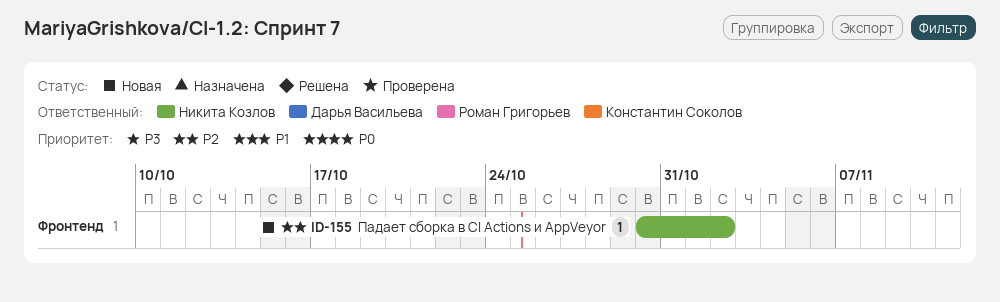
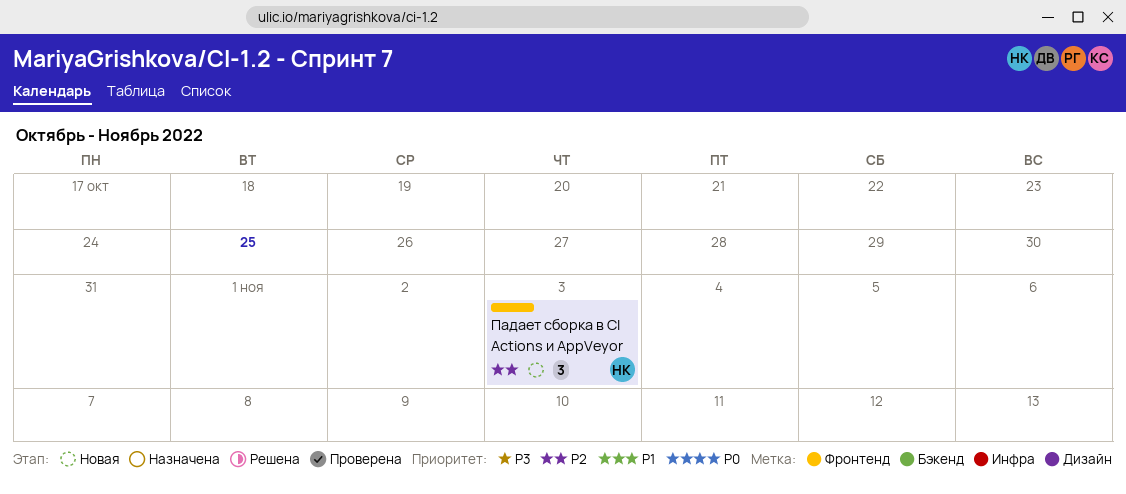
Падает сборка в CI Actions и AppVeyor, estimate: 1 -> 3
Падает сборка в CI Actions и AppVeyor, due: Nov 2 -> Nov 3

